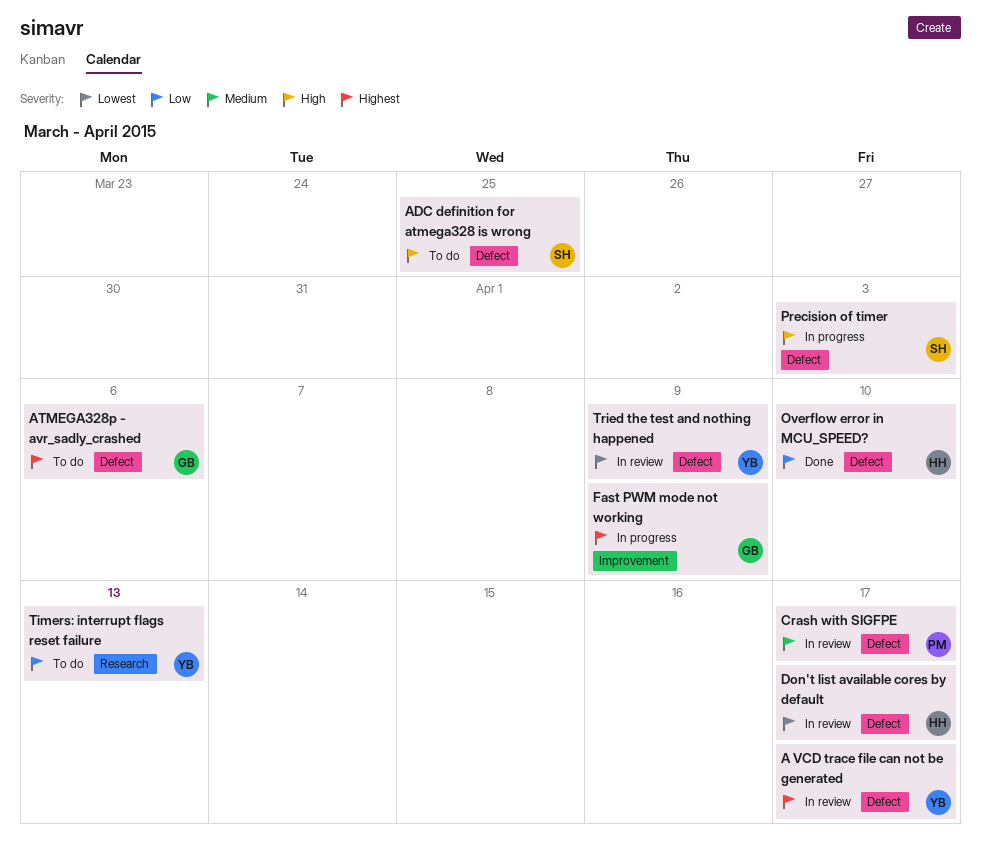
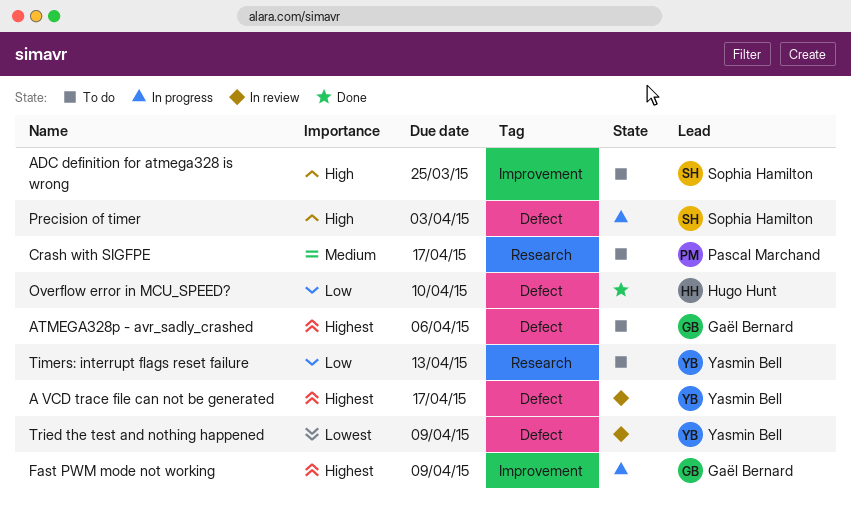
ADC definition for atmega328 is wrong, label: Defect -> Improvement
Crash with SIGFPE, status: In review -> To do
Crash with SIGFPE, label: Defect -> Research
Don't list available cores by default: present -> none

